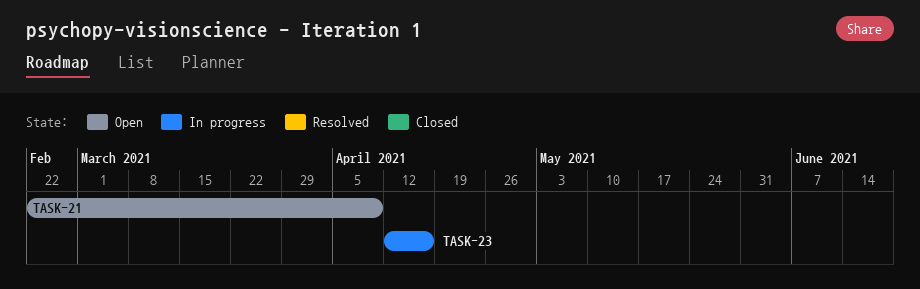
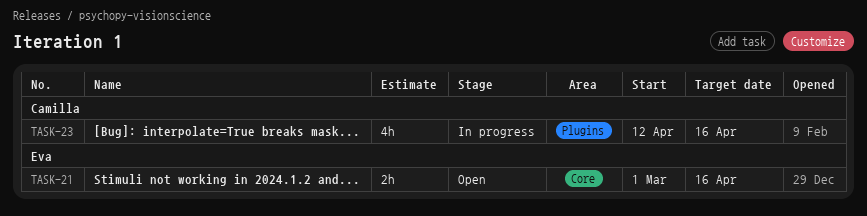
TASK-21, start: Feb 22 -> Mar 1
TASK-21, due: Apr 9 -> Apr 16

